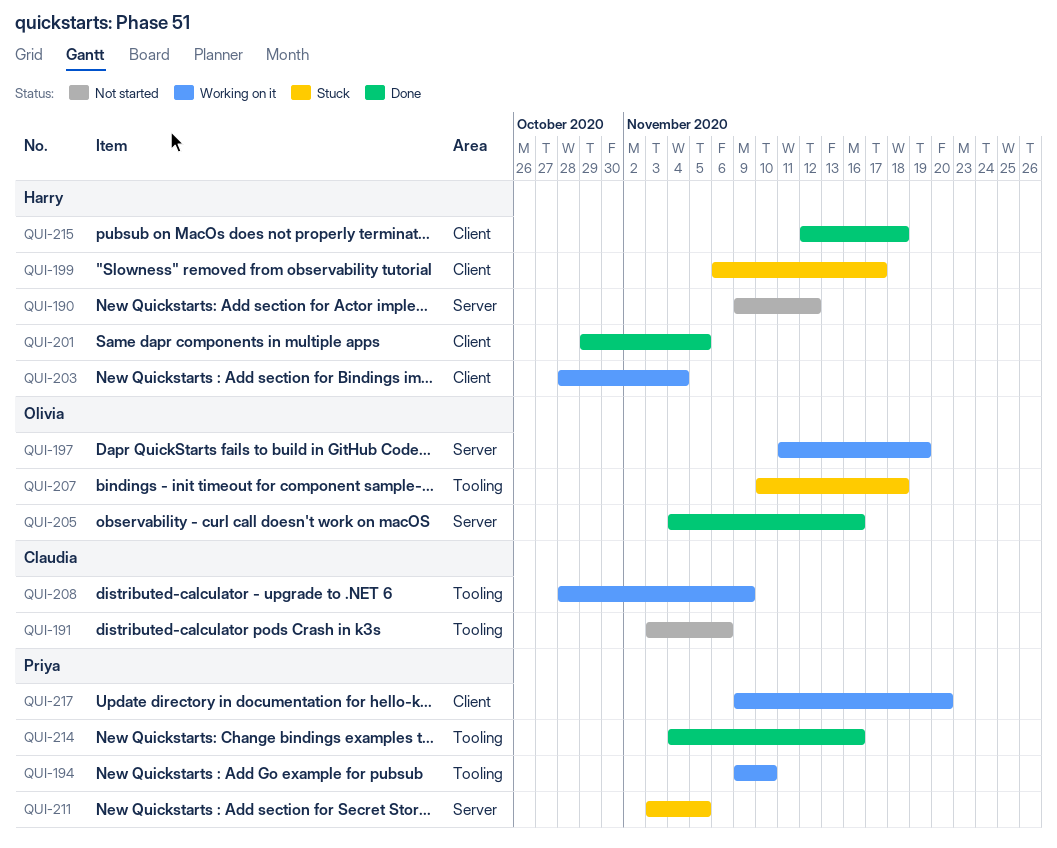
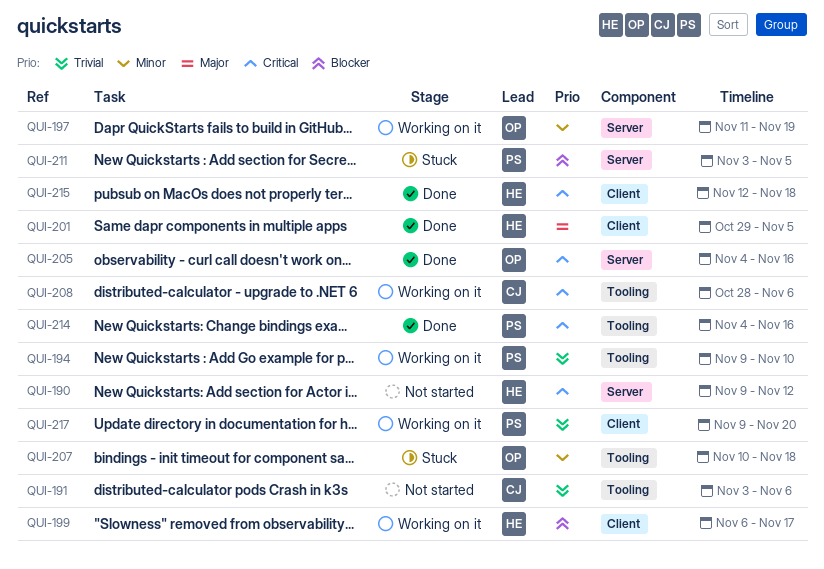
QUI-199, status: Stuck -> Working on it
QUI-203: present -> none
QUI-208, due: Nov 9 -> Nov 6

